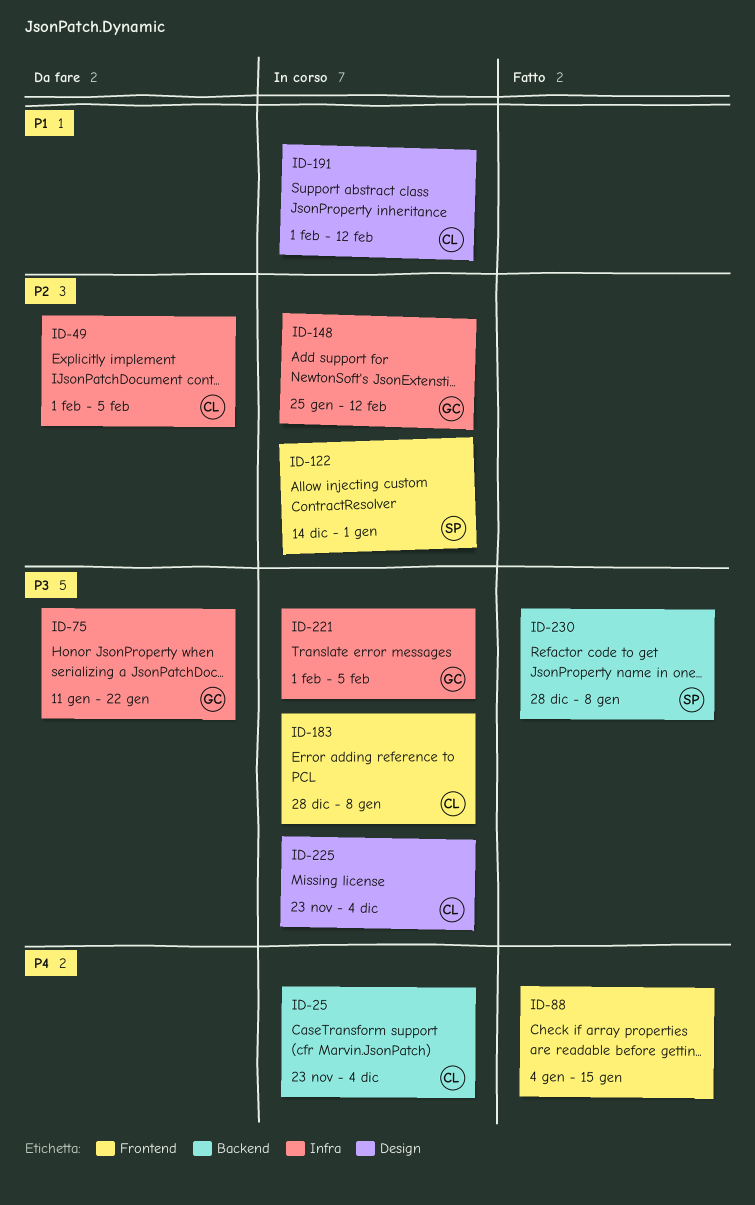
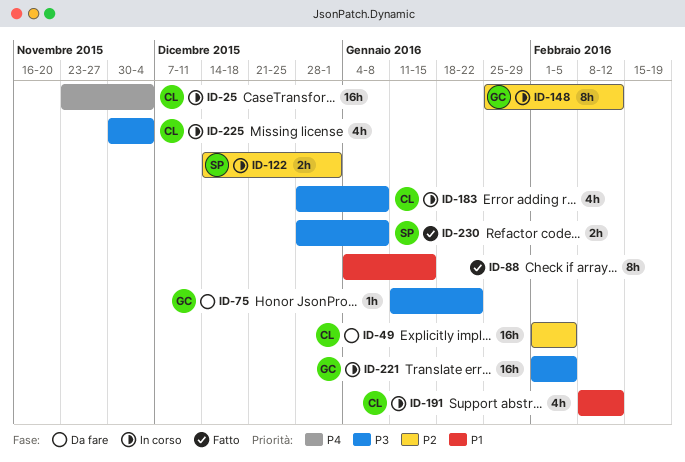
ID-88, priority: P4 -> P1
ID-191, start: Feb 1 -> Feb 8
ID-225, start: Nov 23 -> Nov 30

